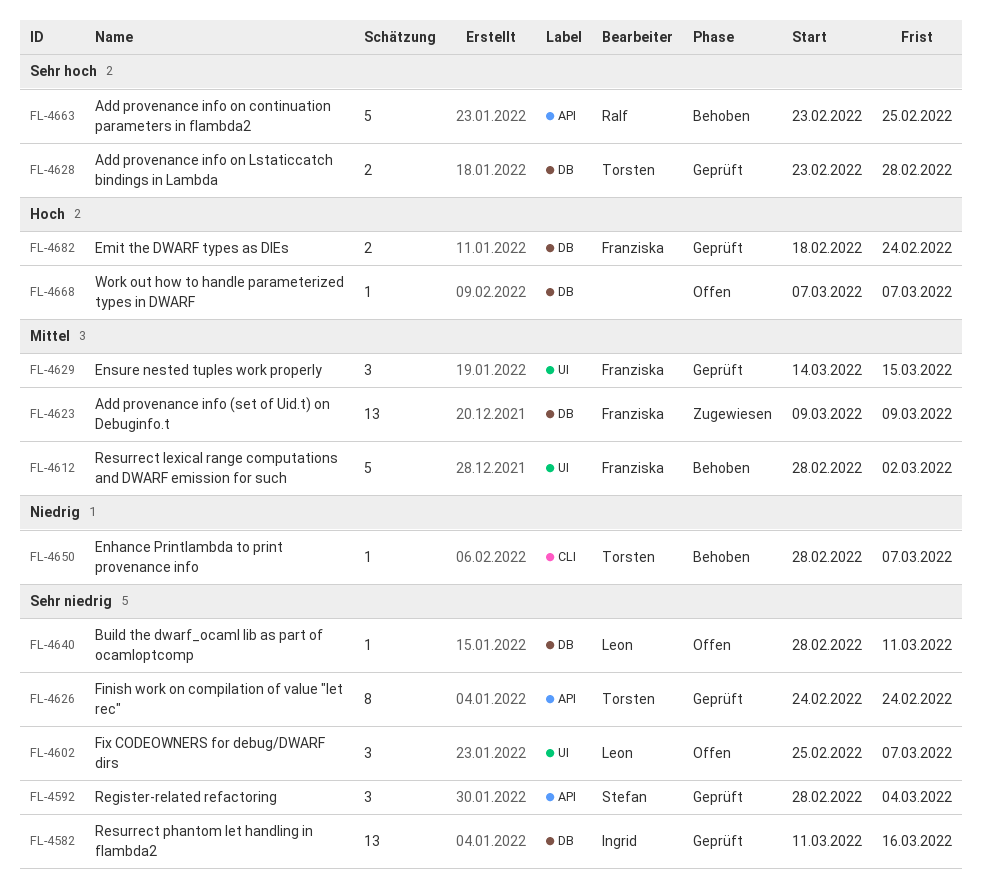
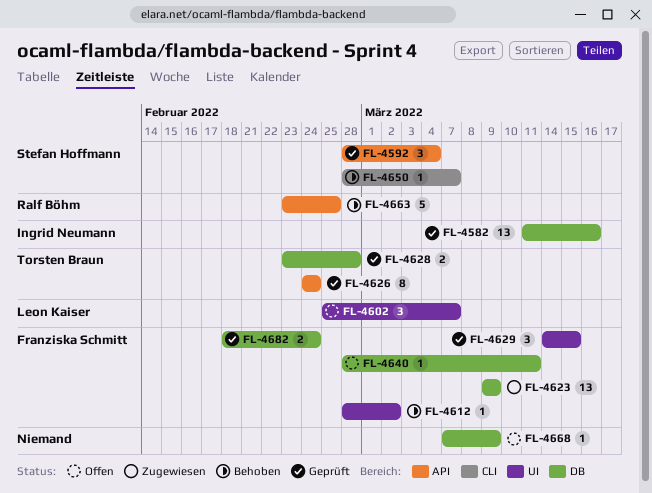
FL-4612, estimate: 5 -> 1
FL-4640, owner: Leon Kaiser -> Franziska Schmitt
FL-4650, owner: Torsten Braun -> Stefan Hoffmann
FL-4668, due: Mar 7 -> Mar 9

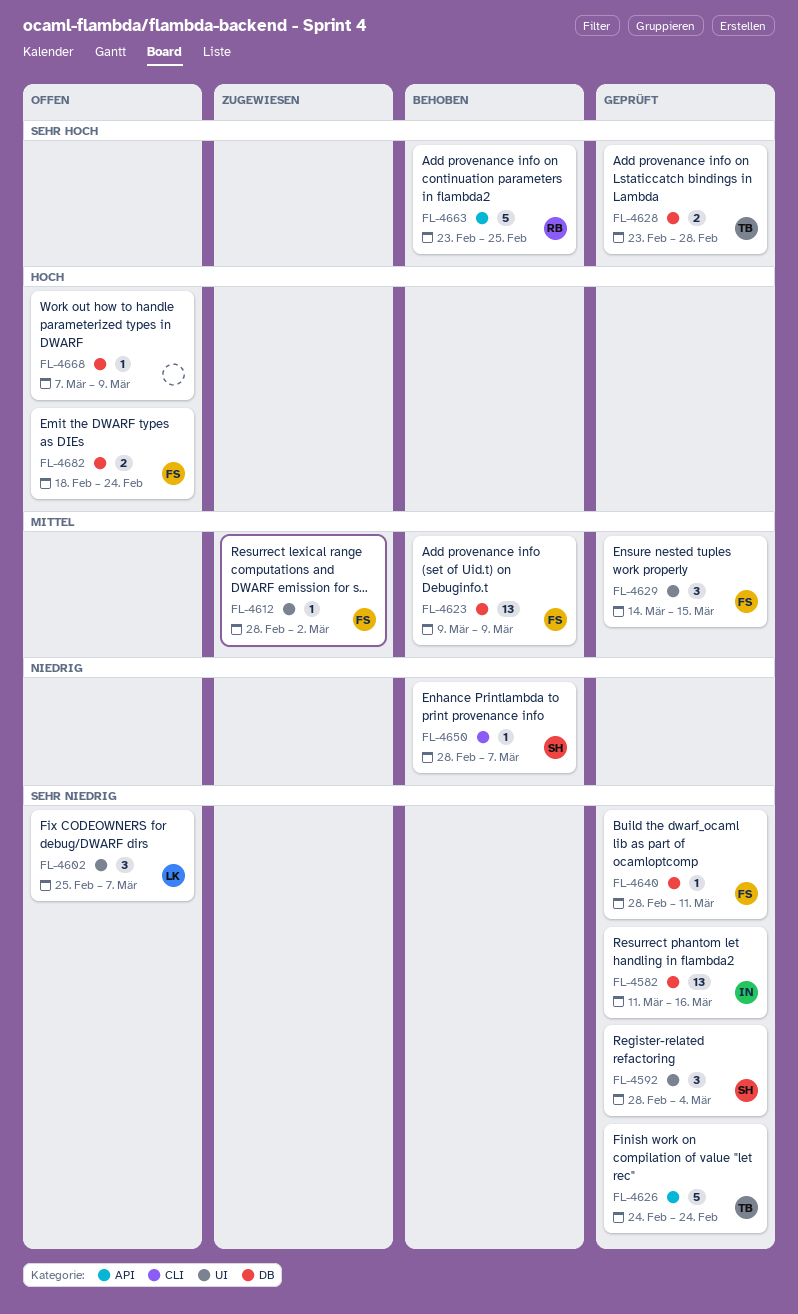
FL-4592, label: API -> UI
FL-4612, status: Behoben -> Zugewiesen
FL-4623, status: Zugewiesen -> Behoben
FL-4626, estimate: 8 -> 5
FL-4640, status: Offen -> Geprüft
FL-4682, status: Geprüft -> Offen

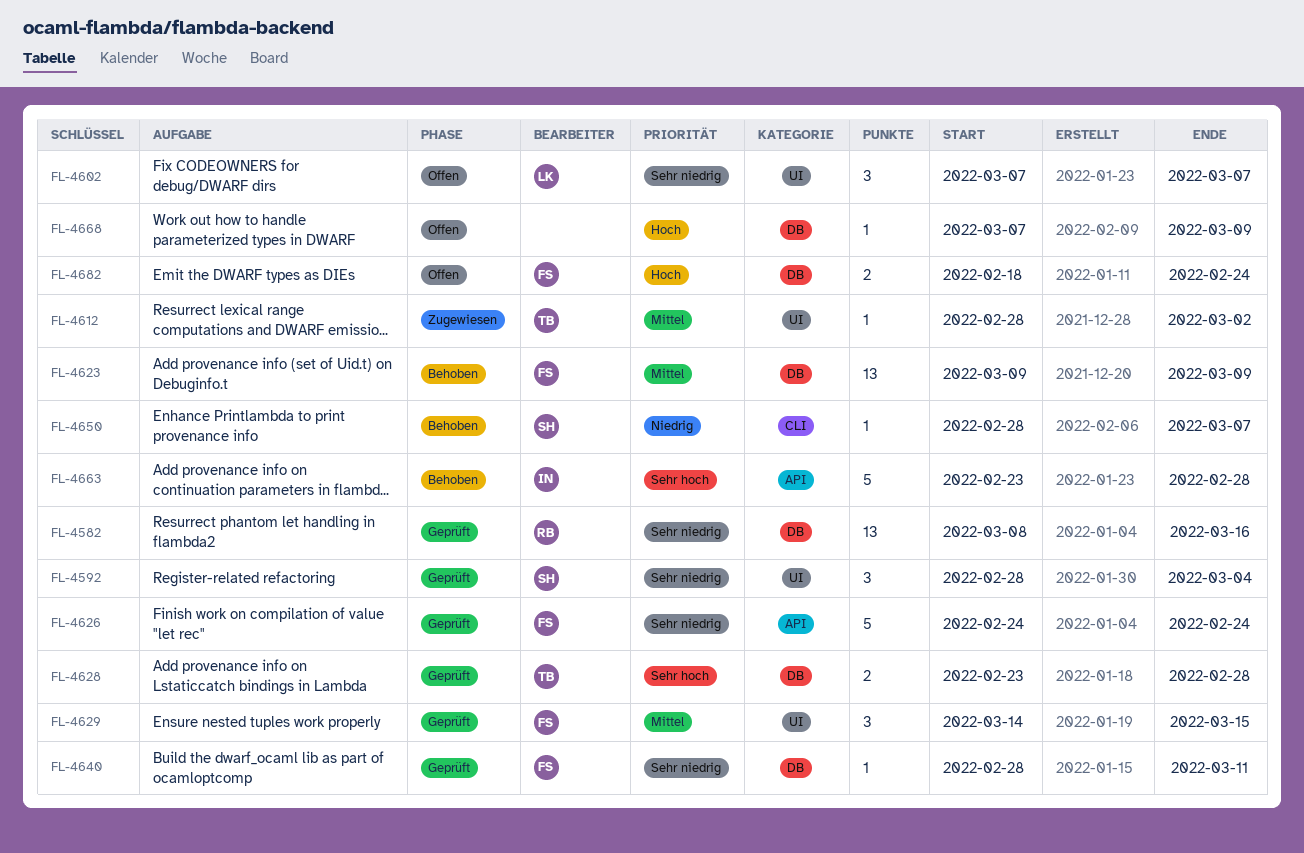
FL-4582, owner: IN -> RB
FL-4582, start: Mar 11 -> Mar 8
FL-4602, start: Feb 25 -> Mar 7
FL-4612, owner: FS -> TB
FL-4626, owner: TB -> FS
FL-4663, owner: RB -> IN
FL-4663, due: Feb 25 -> Feb 28

